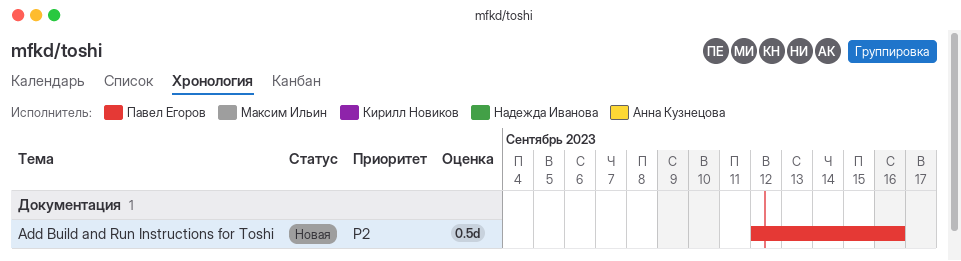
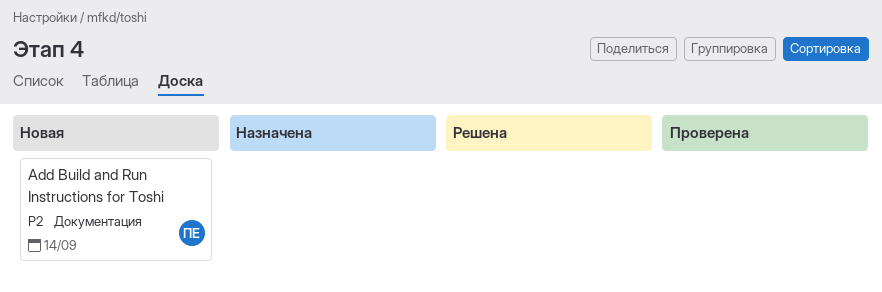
Add Build and Run Instructions for Toshi, due: Sep 16 -> Sep 14

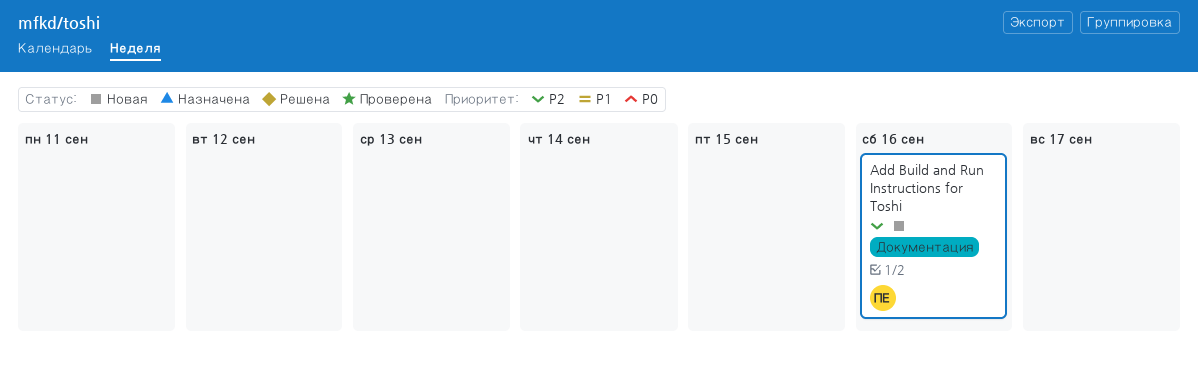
Add Build and Run Instructions for Toshi, due: Sep 14 -> Sep 16

